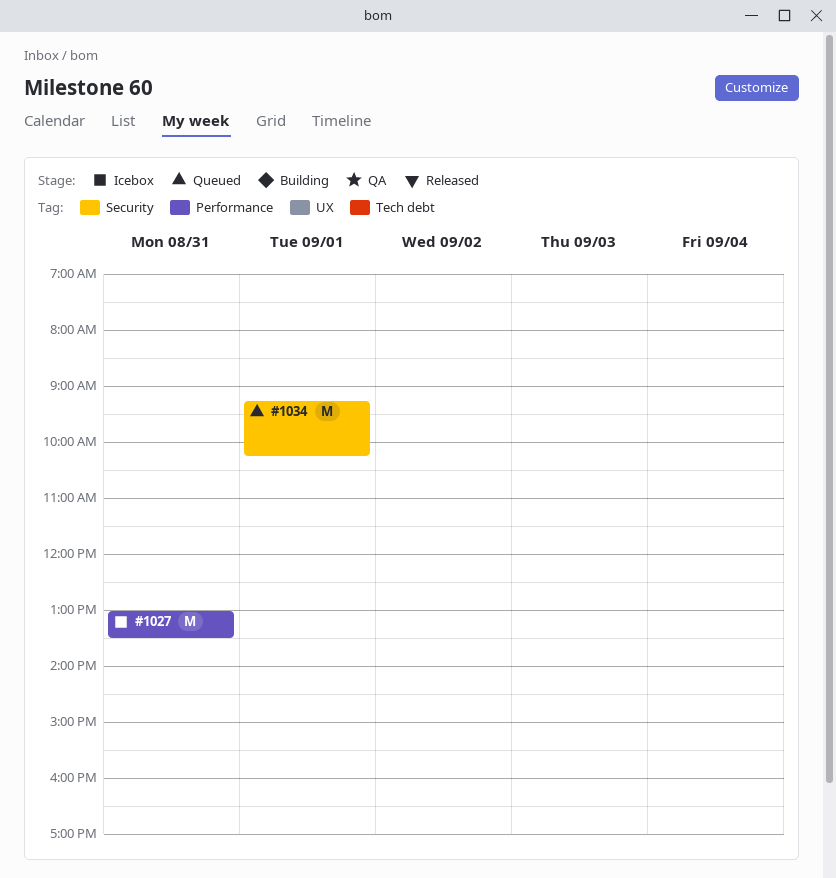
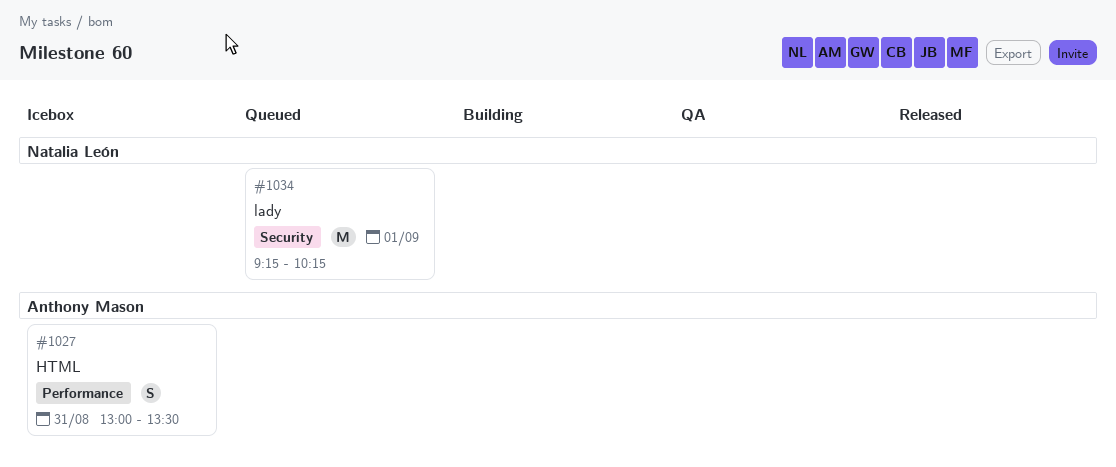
#1027, estimate: M -> S

